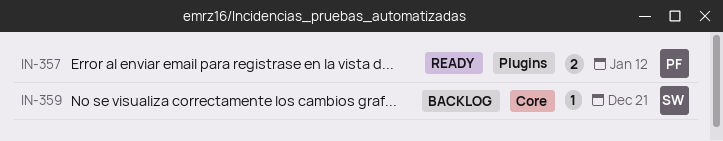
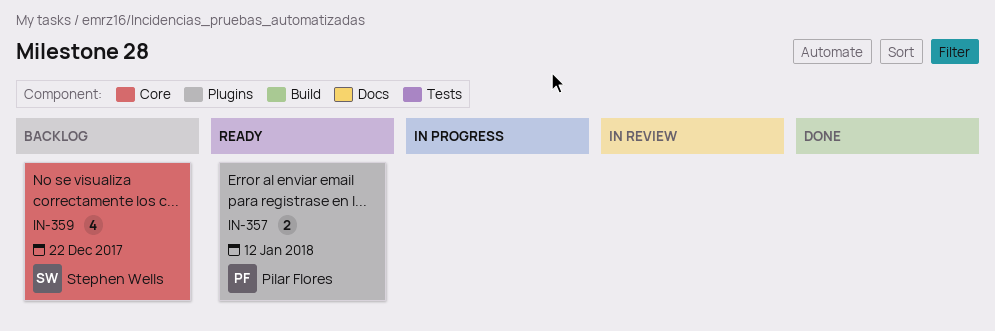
IN-359, estimate: 1 -> 4
IN-359, due: Dec 21 -> Dec 22

